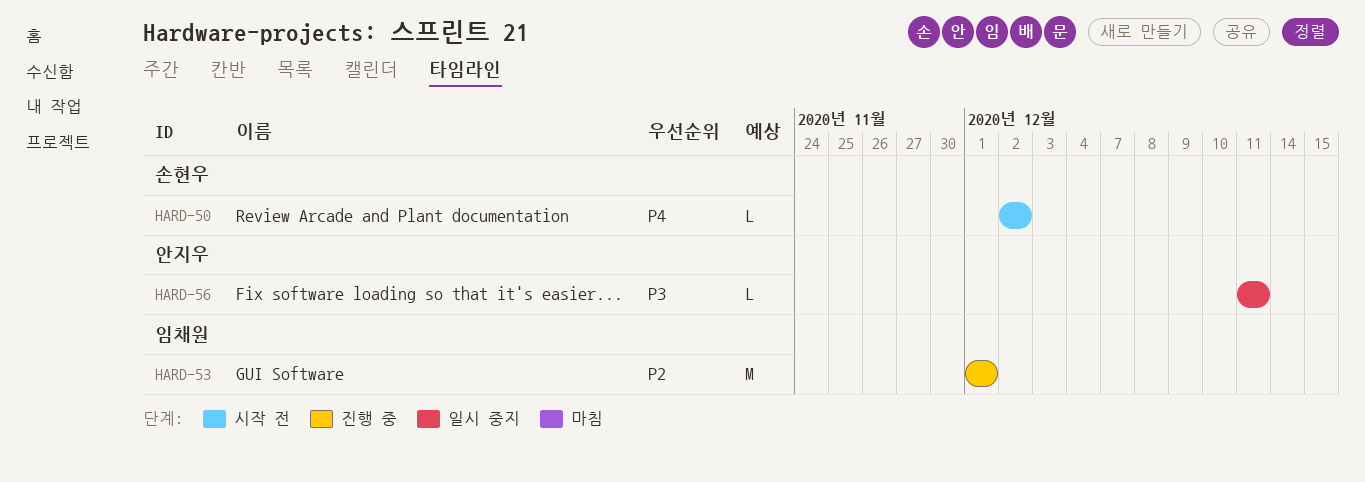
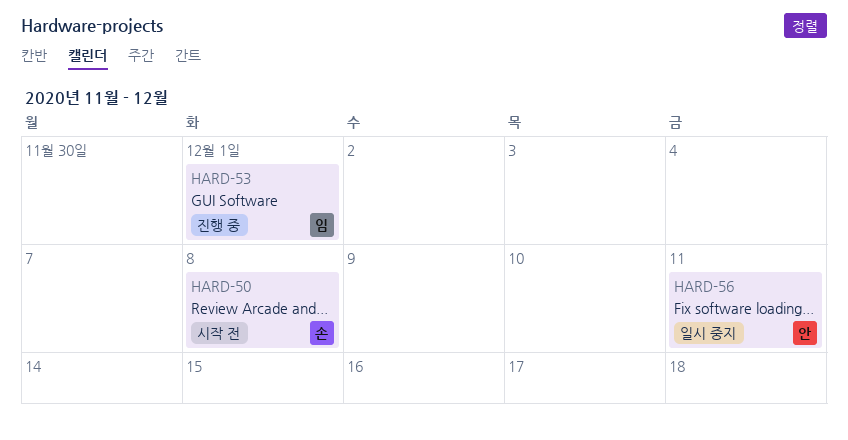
HARD-50, due: Dec 2 -> Dec 8

